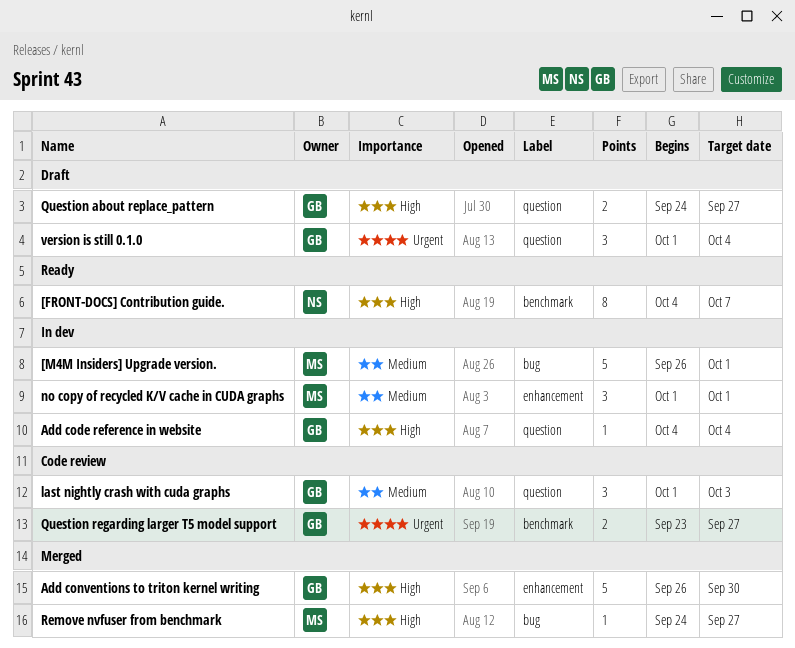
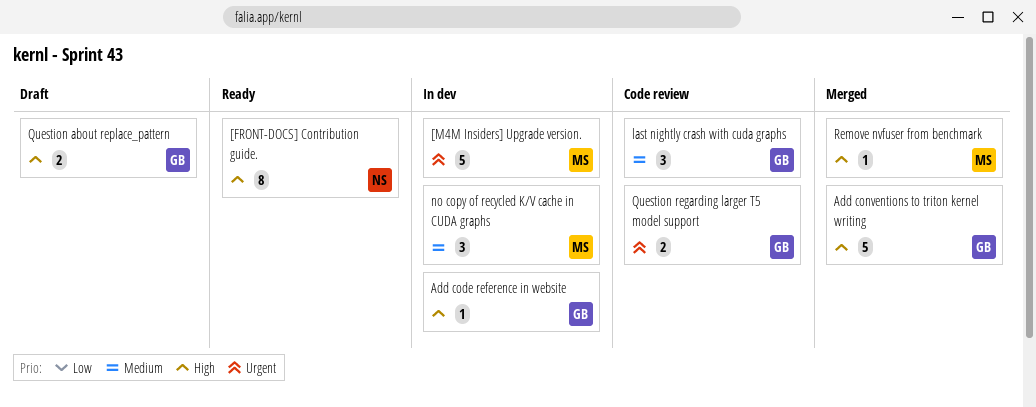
[M4M Insiders] Upgrade version., priority: Medium -> Urgent
version is still 0.1.0: present -> none

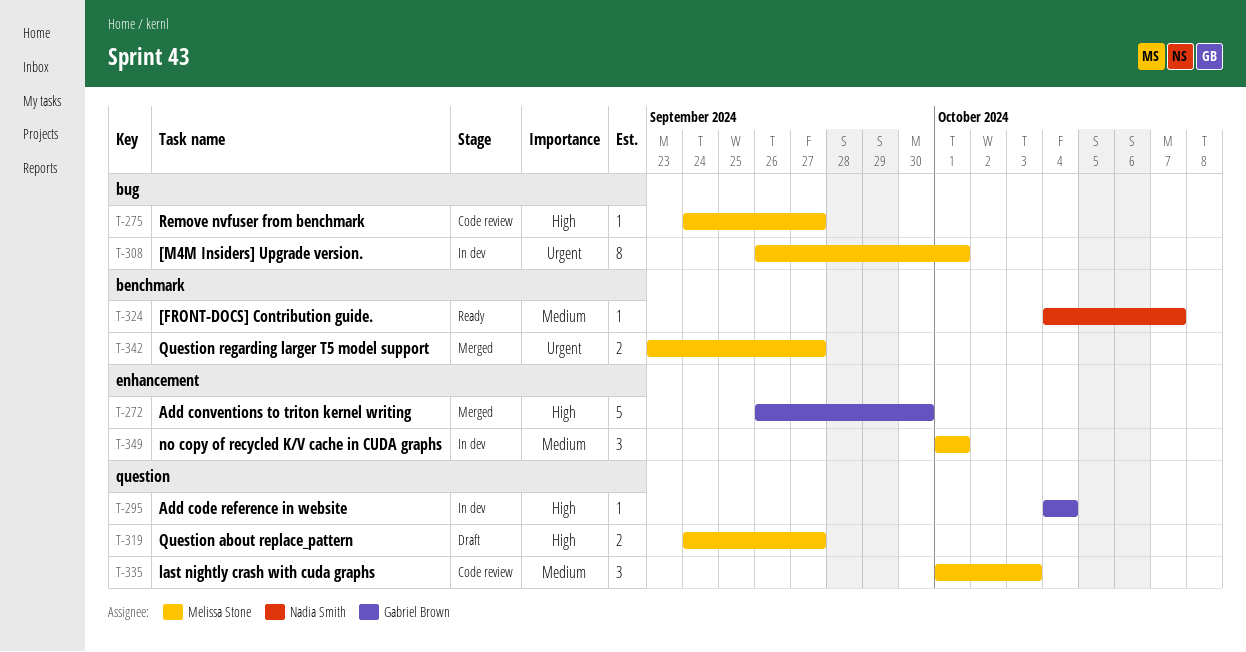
[FRONT-DOCS] Contribution guide., priority: High -> Medium
[FRONT-DOCS] Contribution guide., estimate: 8 -> 1
[M4M Insiders] Upgrade version., estimate: 5 -> 8
last nightly crash with cuda graphs, owner: Gabriel Brown -> Melissa Stone
Question about replace_pattern, owner: Gabriel Brown -> Melissa Stone
Question regarding larger T5 model support, status: Code review -> Merged
Question regarding larger T5 model support, owner: Gabriel Brown -> Melissa Stone
Remove nvfuser from benchmark, status: Merged -> Code review

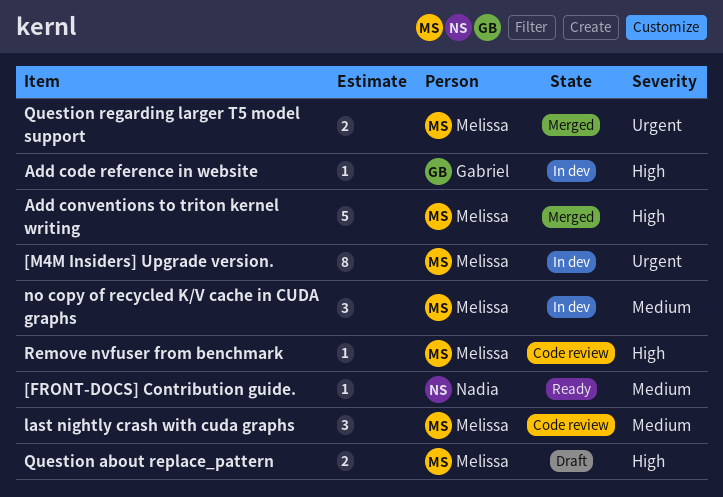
Add conventions to triton kernel writing, owner: Gabriel Brown -> Melissa Stone

